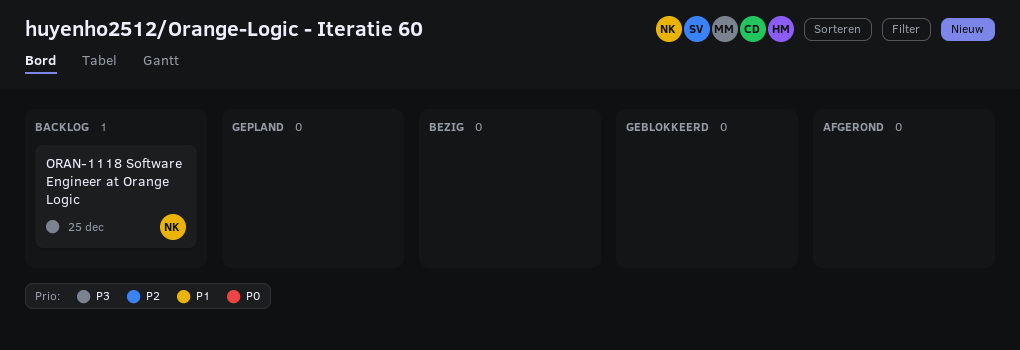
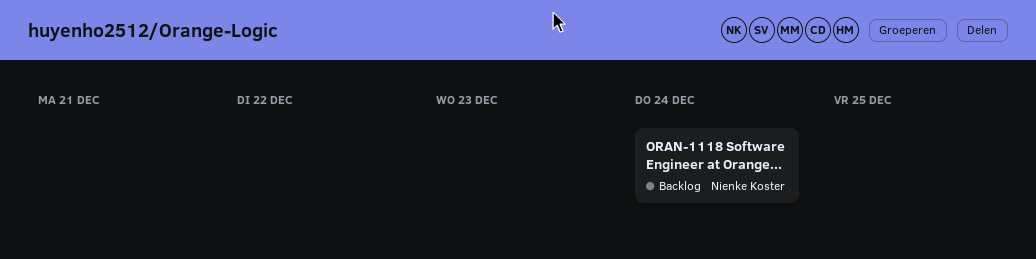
ORAN-1118, due: Dec 25 -> Dec 24

